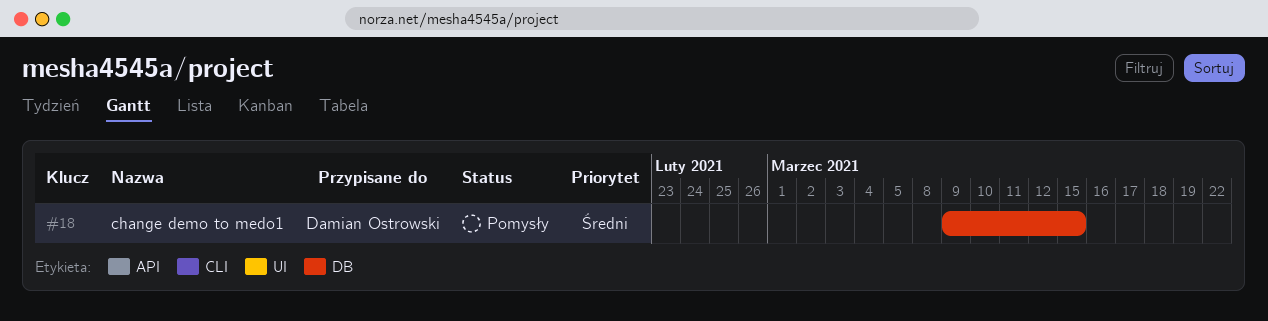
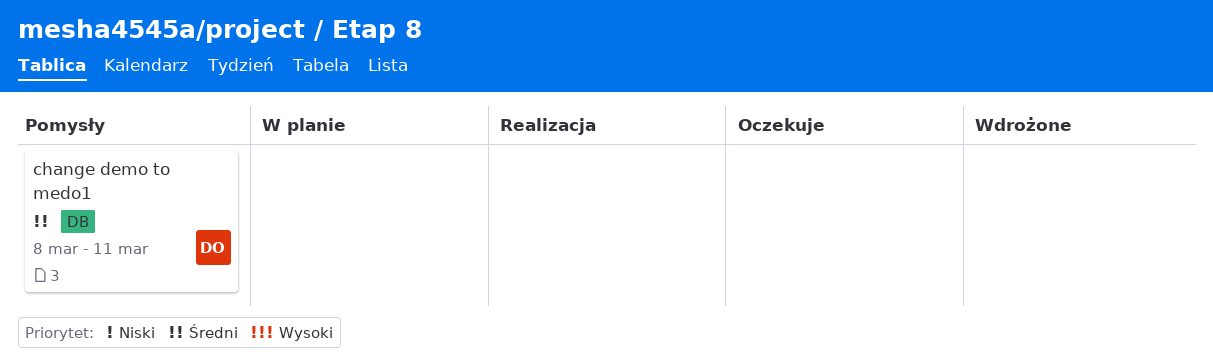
change demo to medo1, start: Mar 9 -> Mar 8
change demo to medo1, due: Mar 15 -> Mar 11

